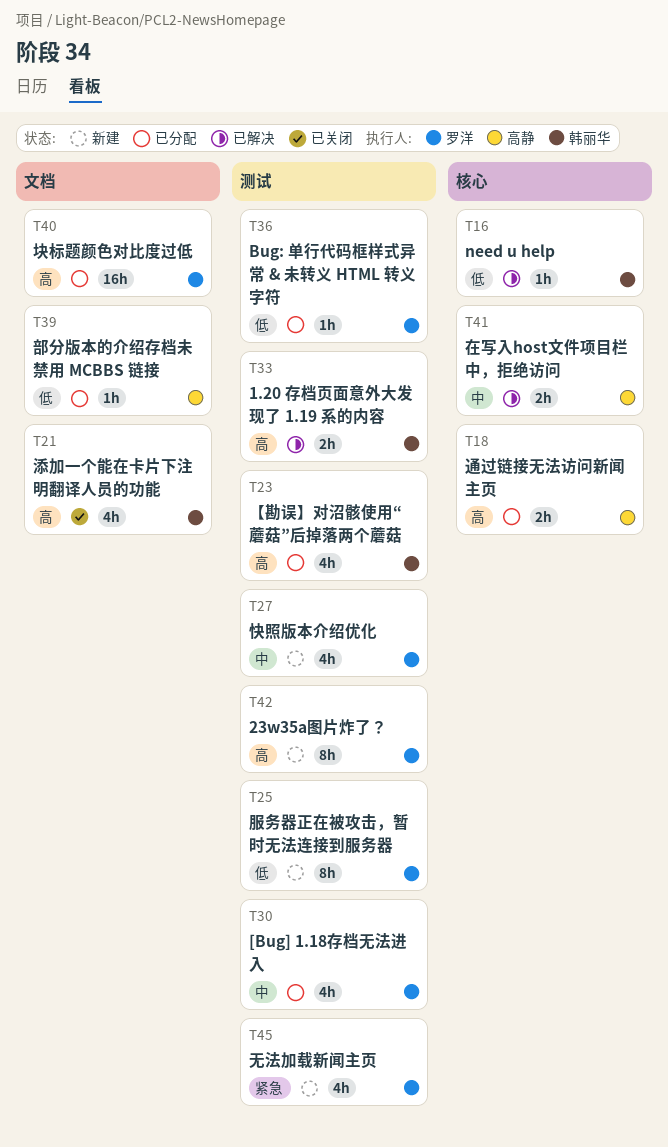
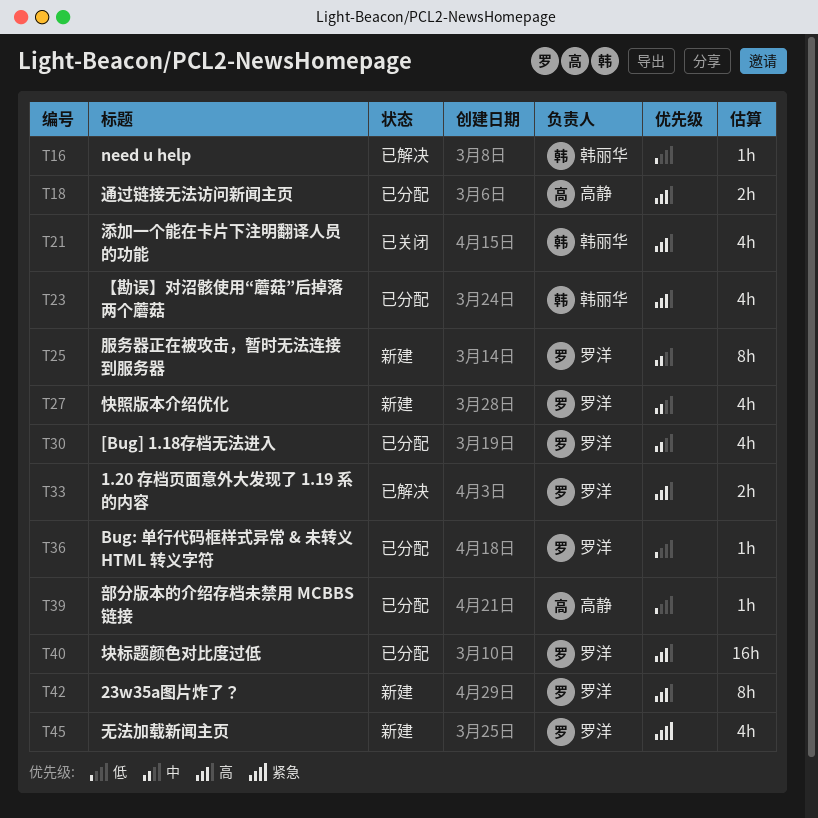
T25, priority: 低 -> 中
T33, owner: 韩丽华 -> 罗洋
T41: present -> none

